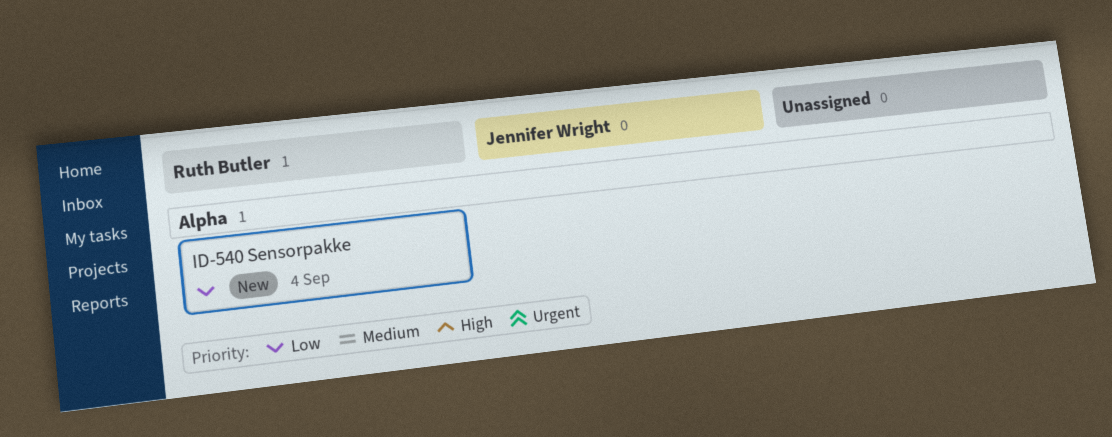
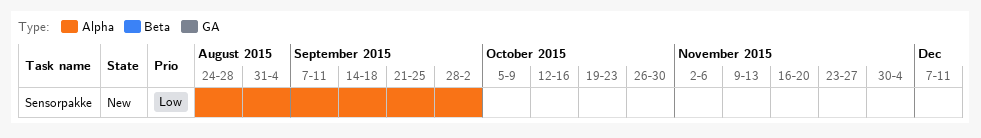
Sensorpakke, due: Sep 4 -> Oct 2

